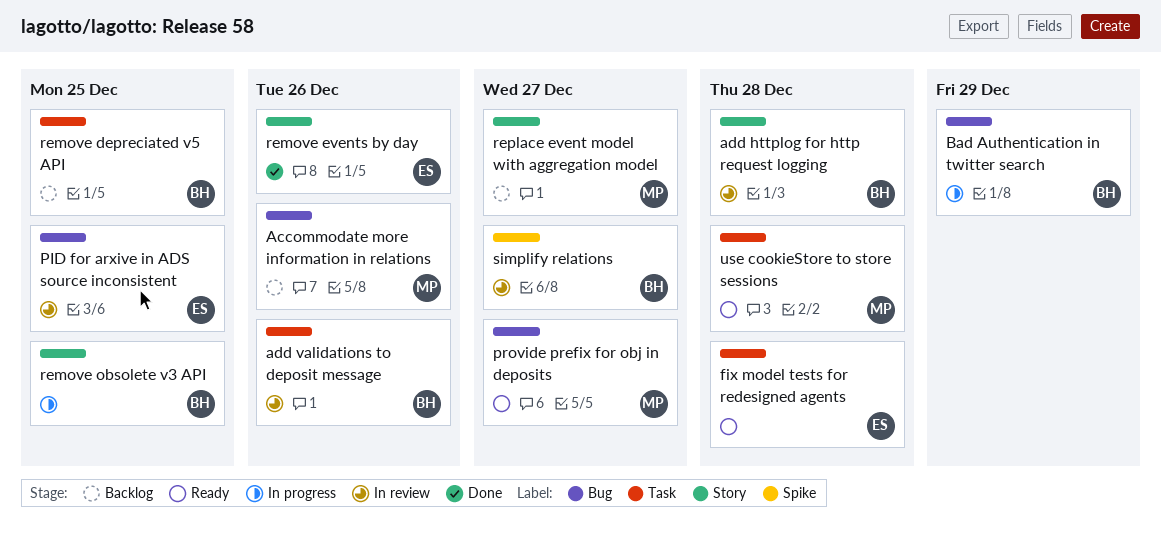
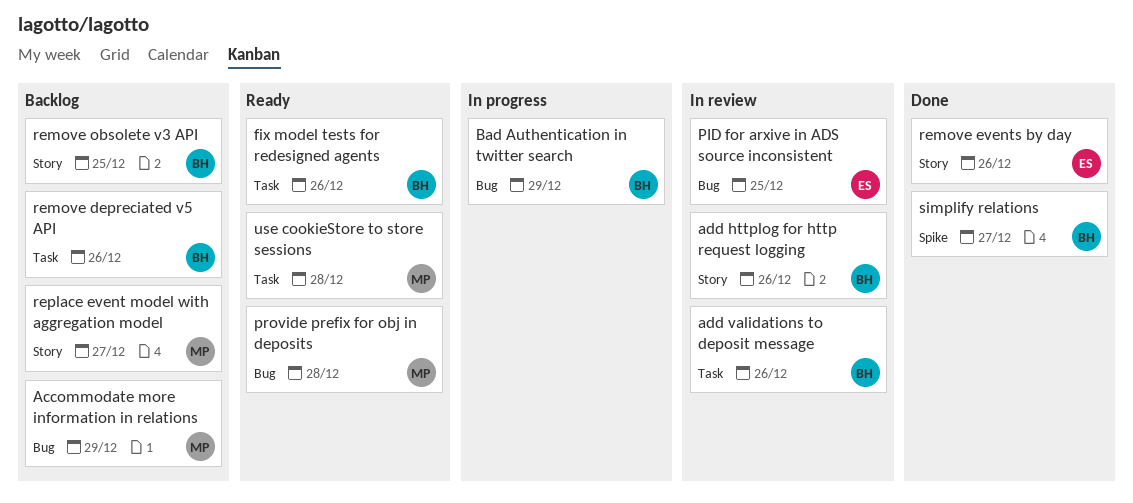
Accommodate more information in relations, due: Dec 26 -> Dec 29
add httplog for http request logging, due: Dec 28 -> Dec 26
fix model tests for redesigned agents, owner: ES -> BH
fix model tests for redesigned agents, due: Dec 28 -> Dec 26
provide prefix for obj in deposits, due: Dec 27 -> Dec 28
remove depreciated v5 API, due: Dec 25 -> Dec 26
remove obsolete v3 API, status: In progress -> Backlog
simplify relations, status: In review -> Done

